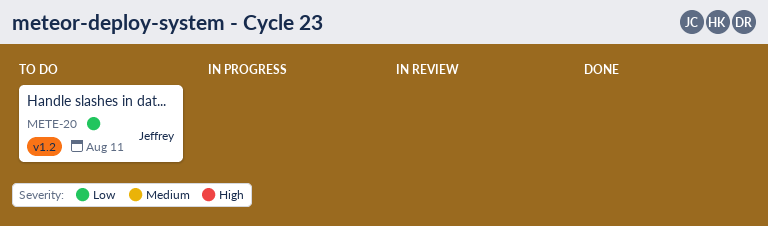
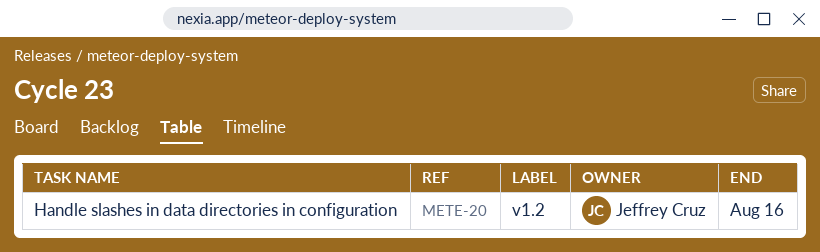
METE-20, due: Aug 11 -> Aug 16

